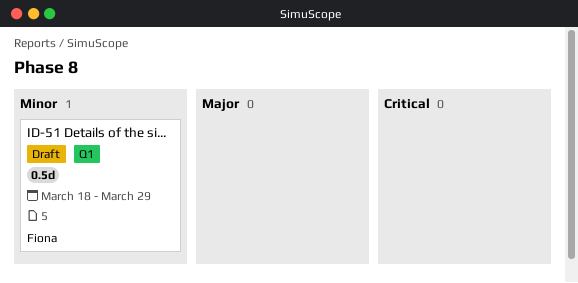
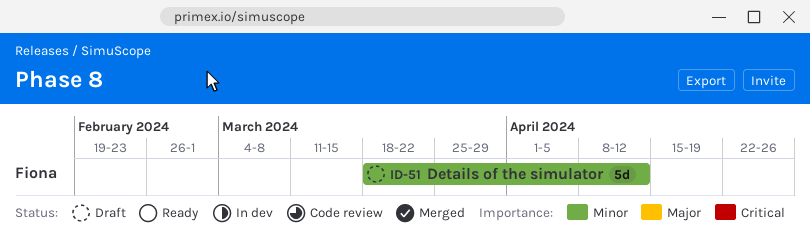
ID-51, estimate: 0.5d -> 5d
ID-51, due: Mar 29 -> Apr 12

